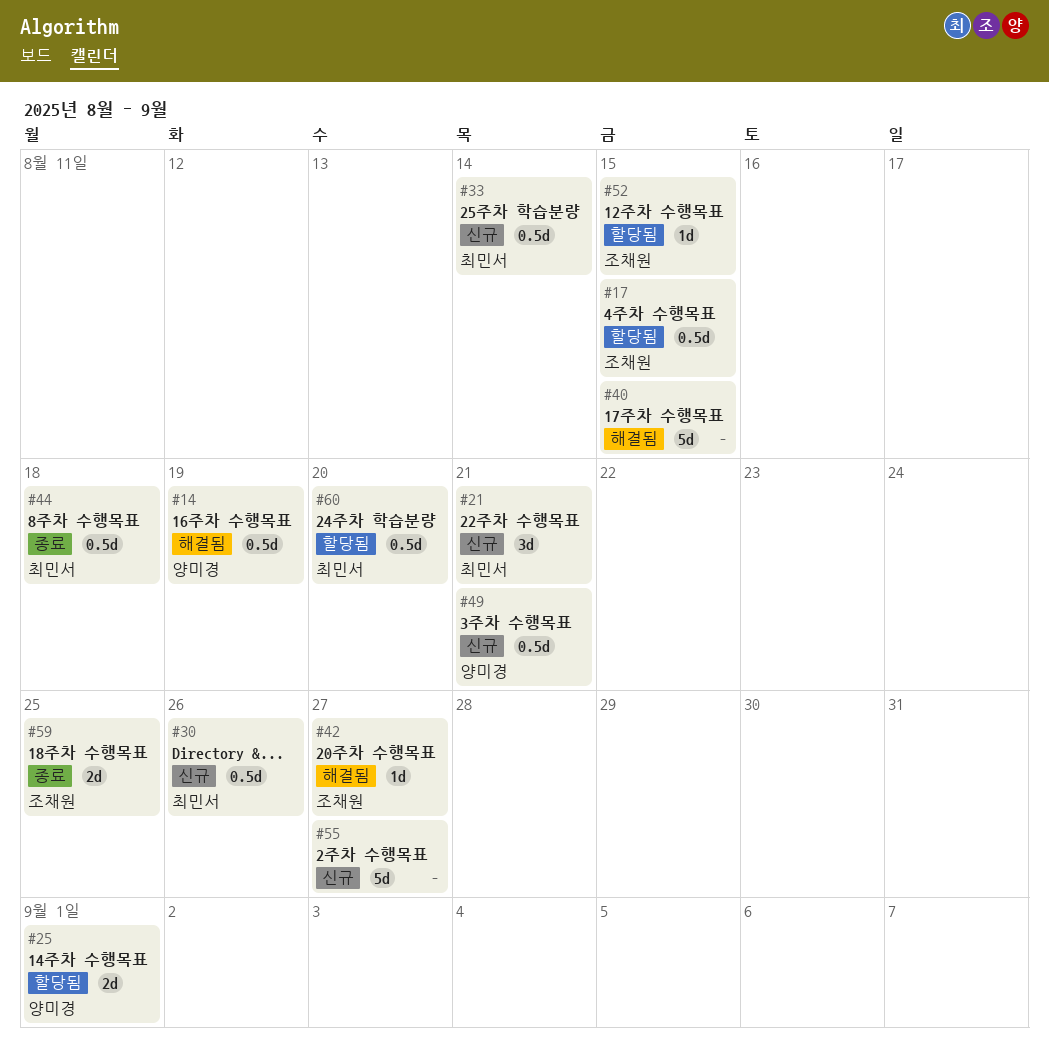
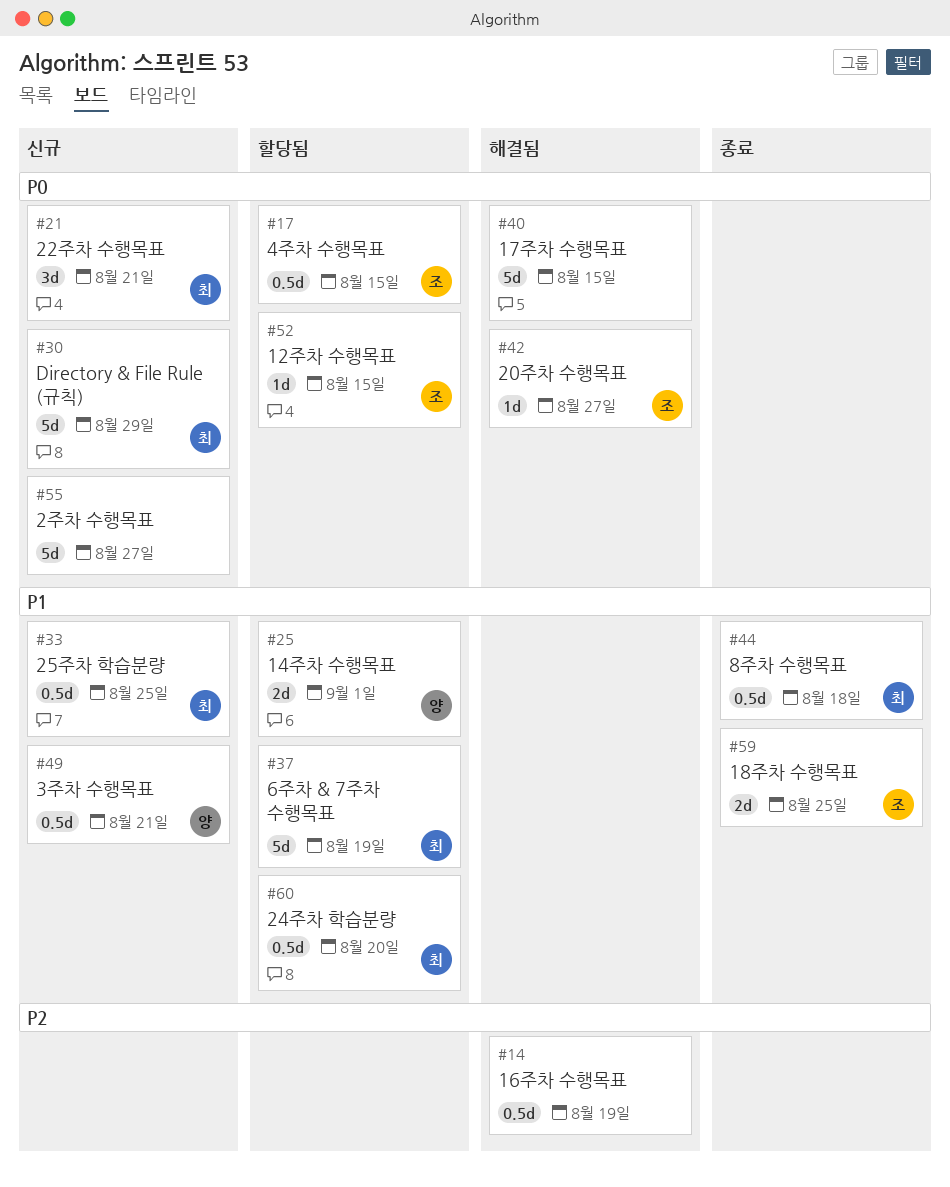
#14, owner: 양미경 -> none
#30, estimate: 0.5d -> 5d
#30, due: Aug 26 -> Aug 29
#33, due: Aug 14 -> Aug 25
#37: none -> present

